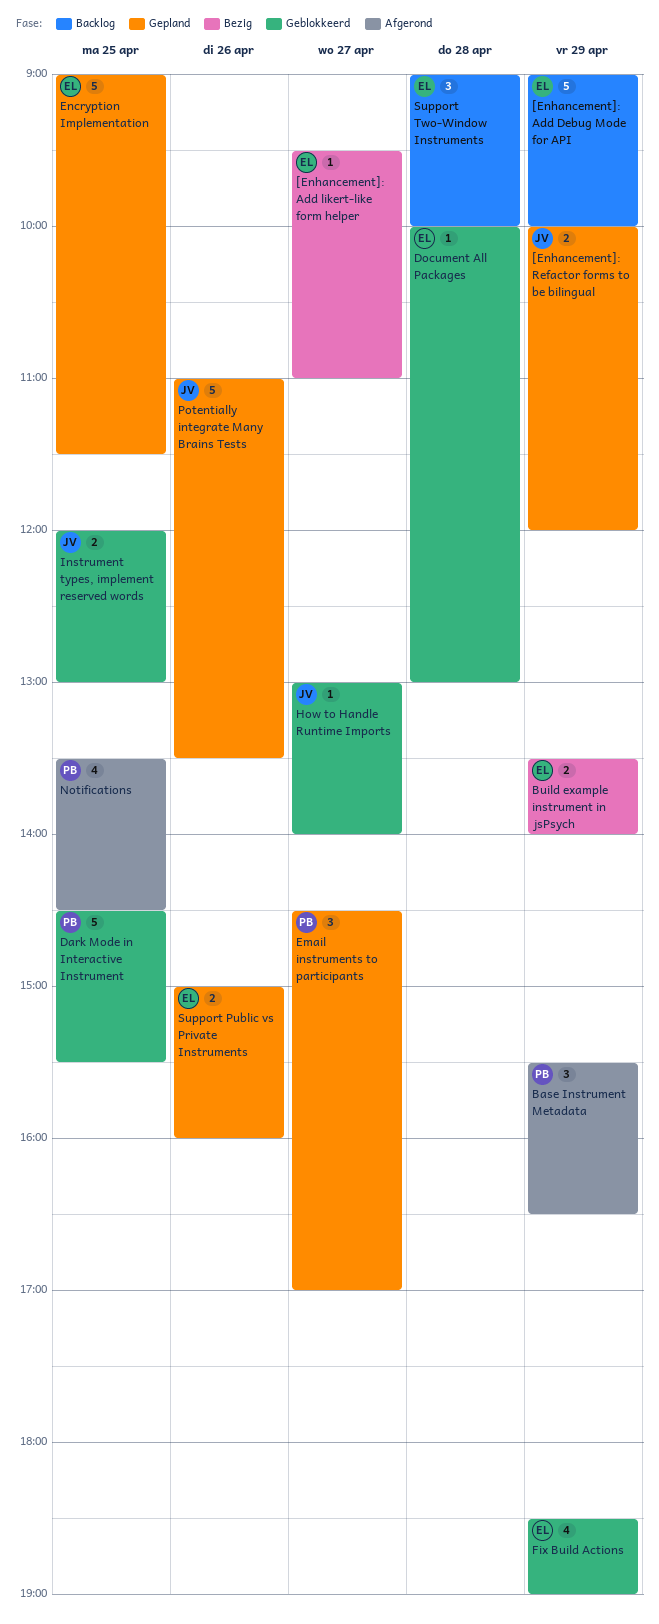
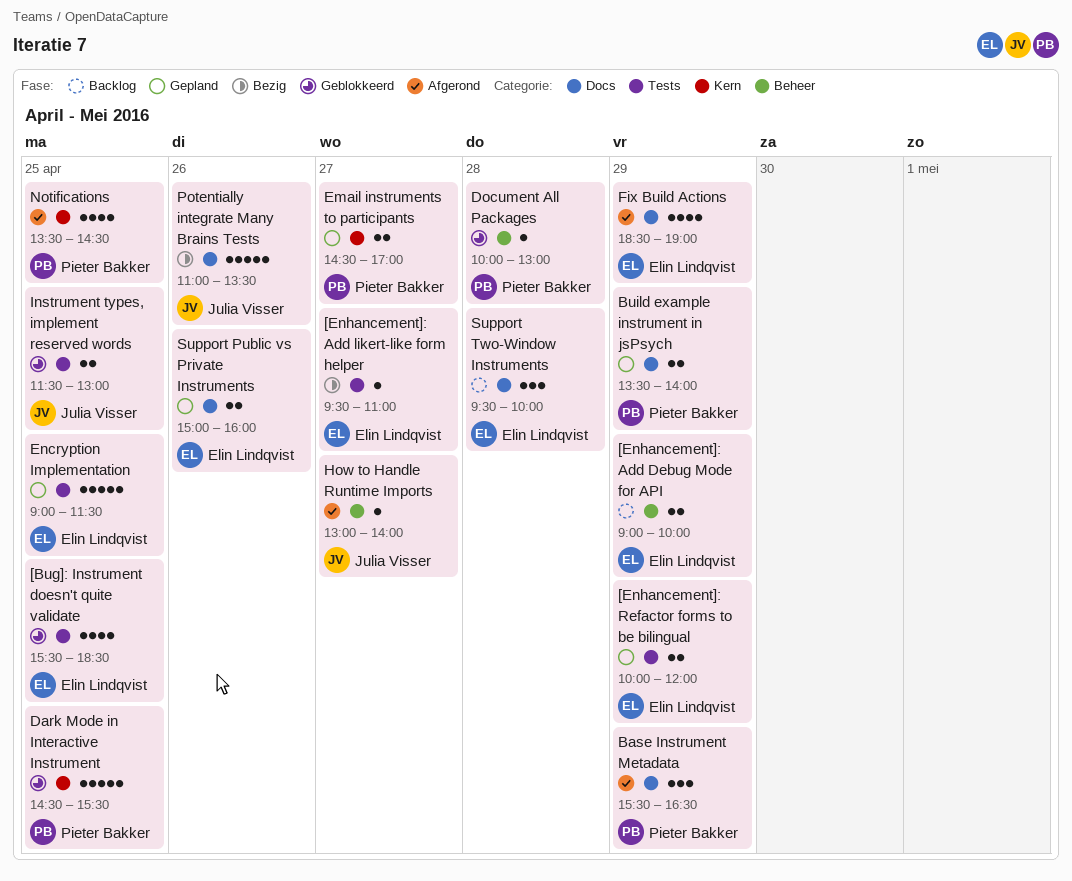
[Bug]: Instrument doesn't quite validate: none -> present
[Enhancement]: Add Debug Mode for API, estimate: 5 -> 2
[Enhancement]: Refactor forms to be bilingual, owner: Julia Visser -> Elin Lindqvist
Build example instrument in jsPsych, status: Bezig -> Gepland
Build example instrument in jsPsych, owner: Elin Lindqvist -> Pieter Bakker
Document All Packages, owner: Elin Lindqvist -> Pieter Bakker
Email instruments to participants, estimate: 3 -> 2
Fix Build Actions, status: Geblokkeerd -> Afgerond
How to Handle Runtime Imports, status: Geblokkeerd -> Afgerond
Instrument types, implement reserved words, begins: 12:00 -> 11:30
Potentially integrate Many Brains Tests, status: Gepland -> Bezig
Support Two-Window Instruments, begins: 09:00 -> 09:30

